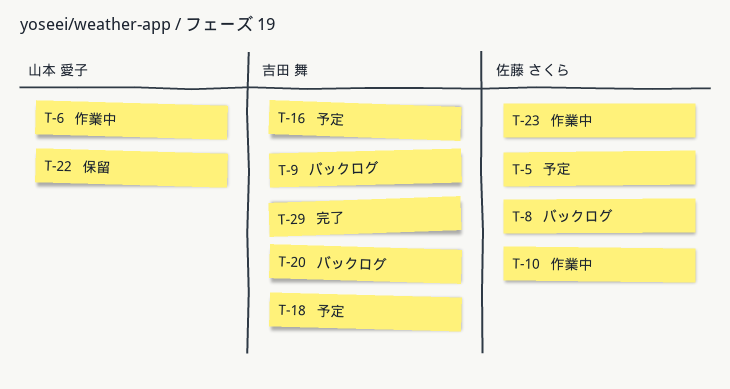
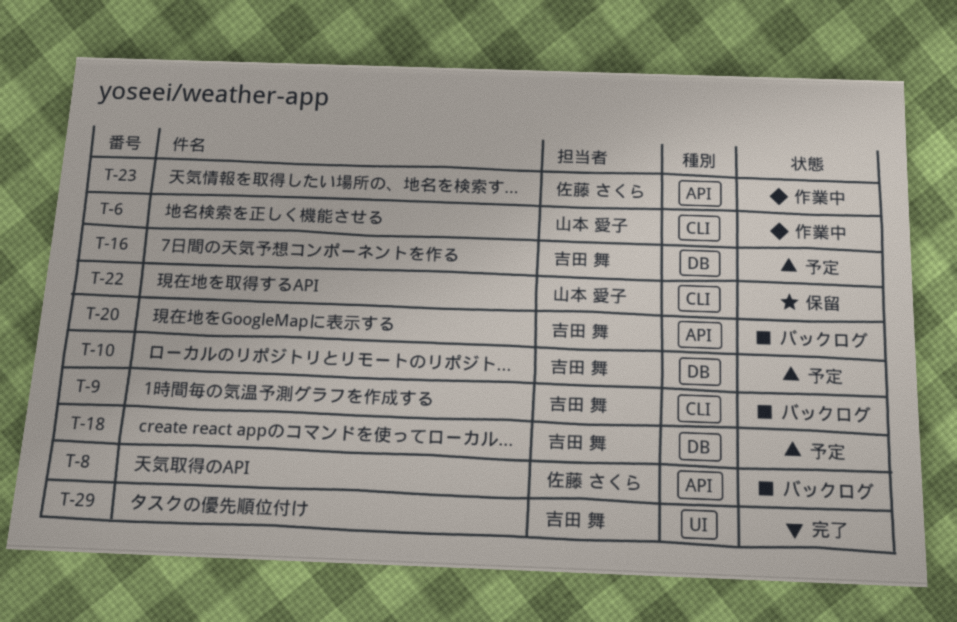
T-5: present -> none
T-10, status: 作業中 -> 予定
T-10, owner: 佐藤 さくら -> 吉田 舞

